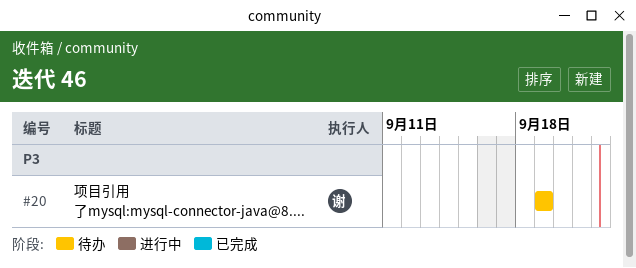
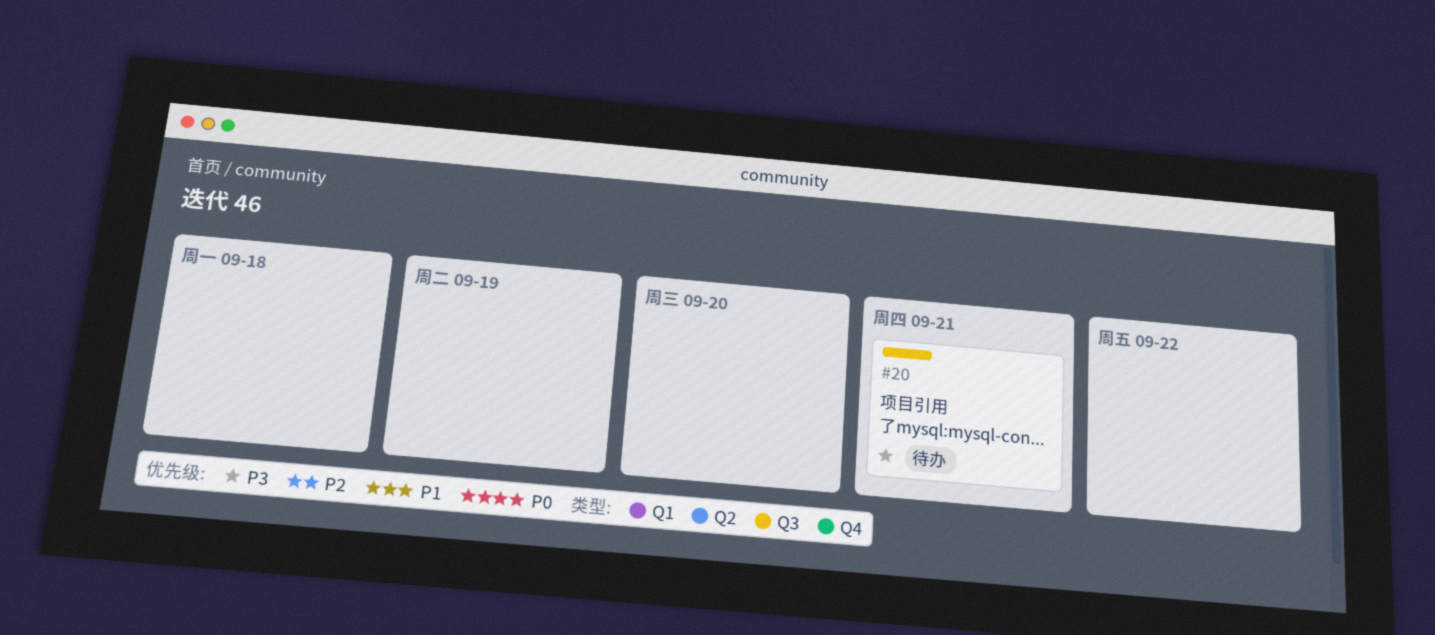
#20, due: Sep 19 -> Sep 21

